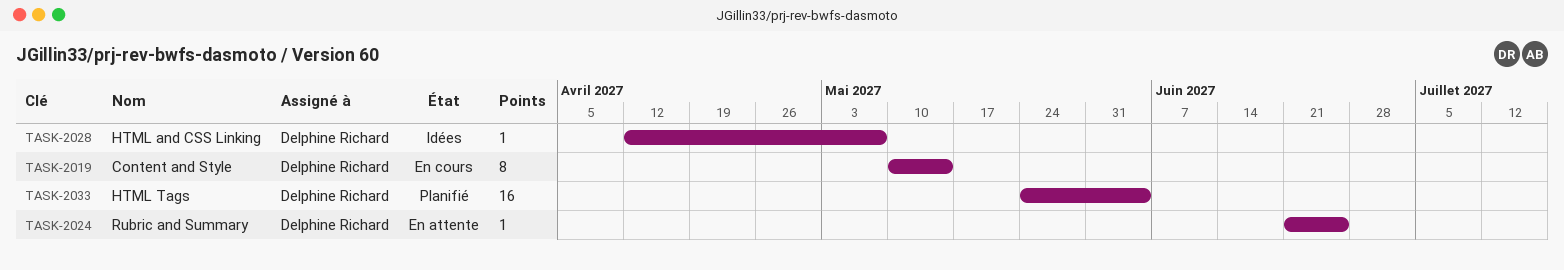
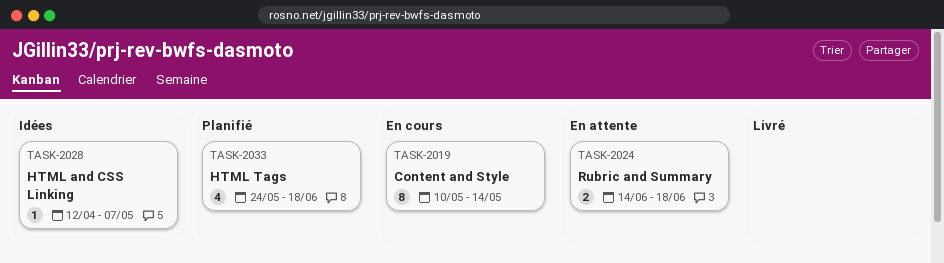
TASK-2024, estimate: 1 -> 2
TASK-2024, start: Jun 21 -> Jun 14
TASK-2024, due: Jun 25 -> Jun 18
TASK-2033, estimate: 16 -> 4
TASK-2033, due: Jun 4 -> Jun 18

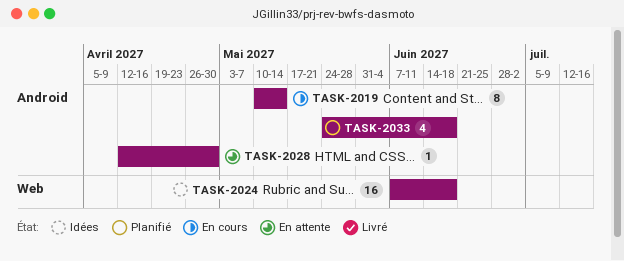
TASK-2024, status: En attente -> Idées
TASK-2024, estimate: 2 -> 16
TASK-2024, start: Jun 14 -> Jun 7
TASK-2028, status: Idées -> En attente
TASK-2028, due: May 7 -> Apr 30

